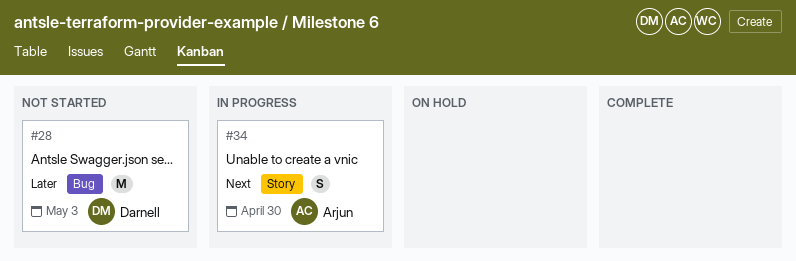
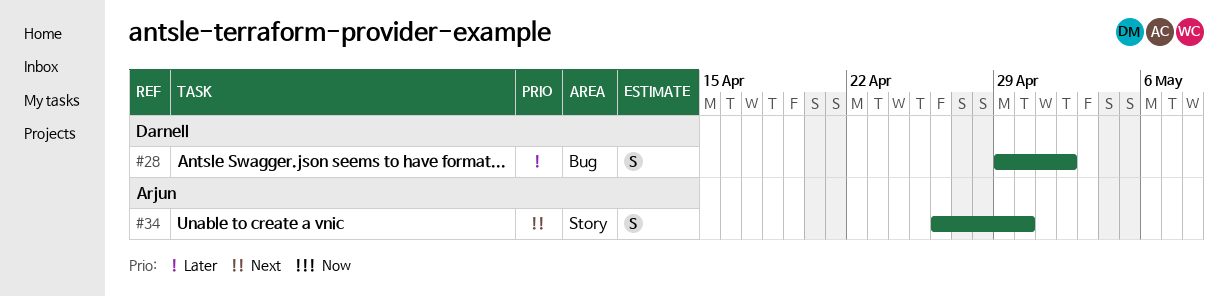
#28, estimate: M -> S
#28, due: May 3 -> May 2

